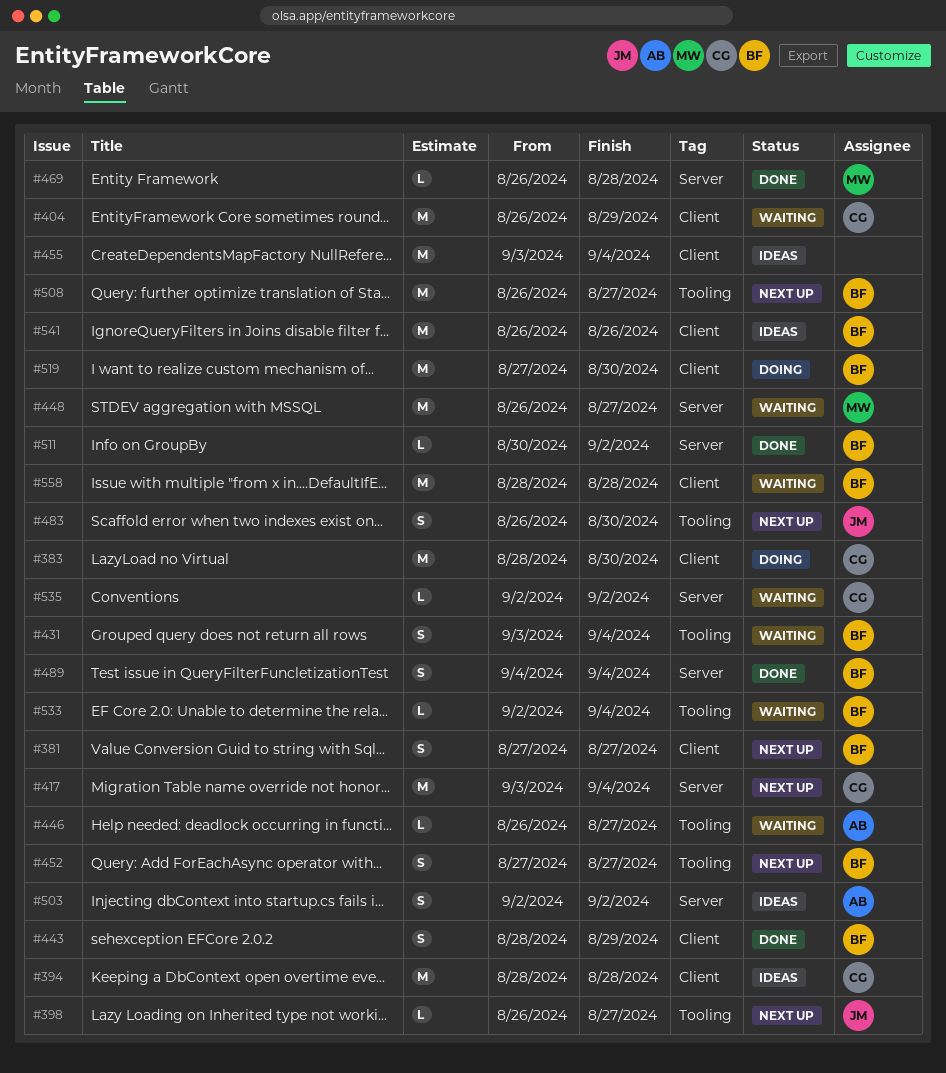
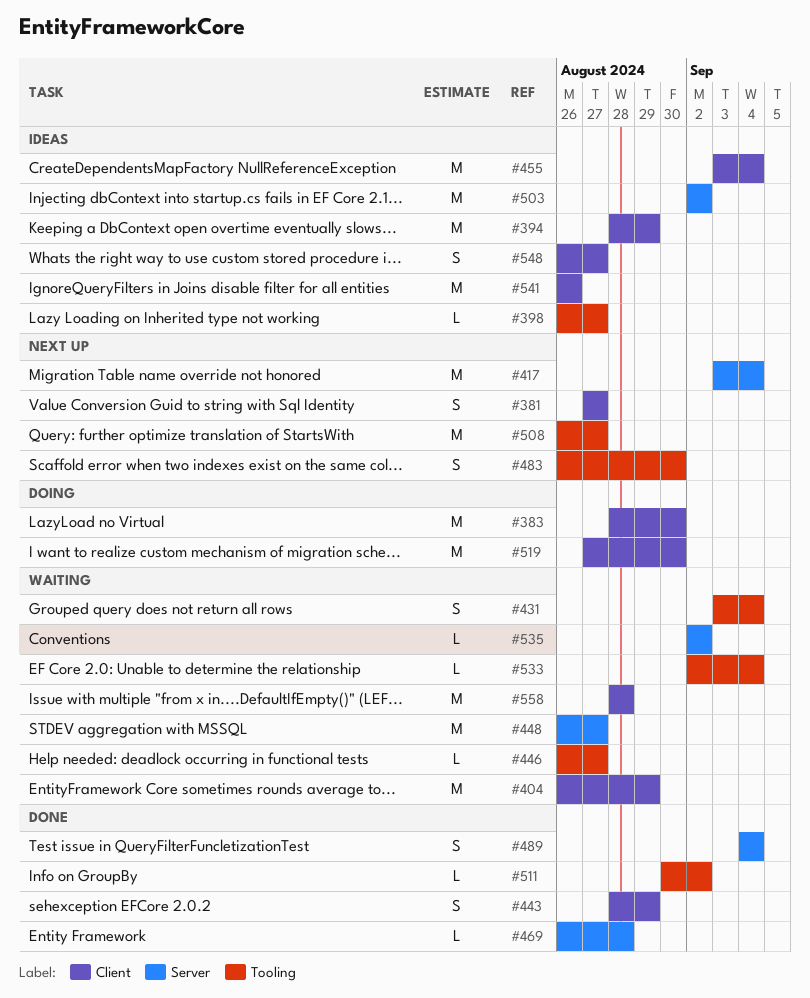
#394, due: Aug 28 -> Aug 29
#398, status: Next up -> Ideas
#452: present -> none
#503, estimate: S -> M
#511, label: Server -> Tooling
#548: none -> present

